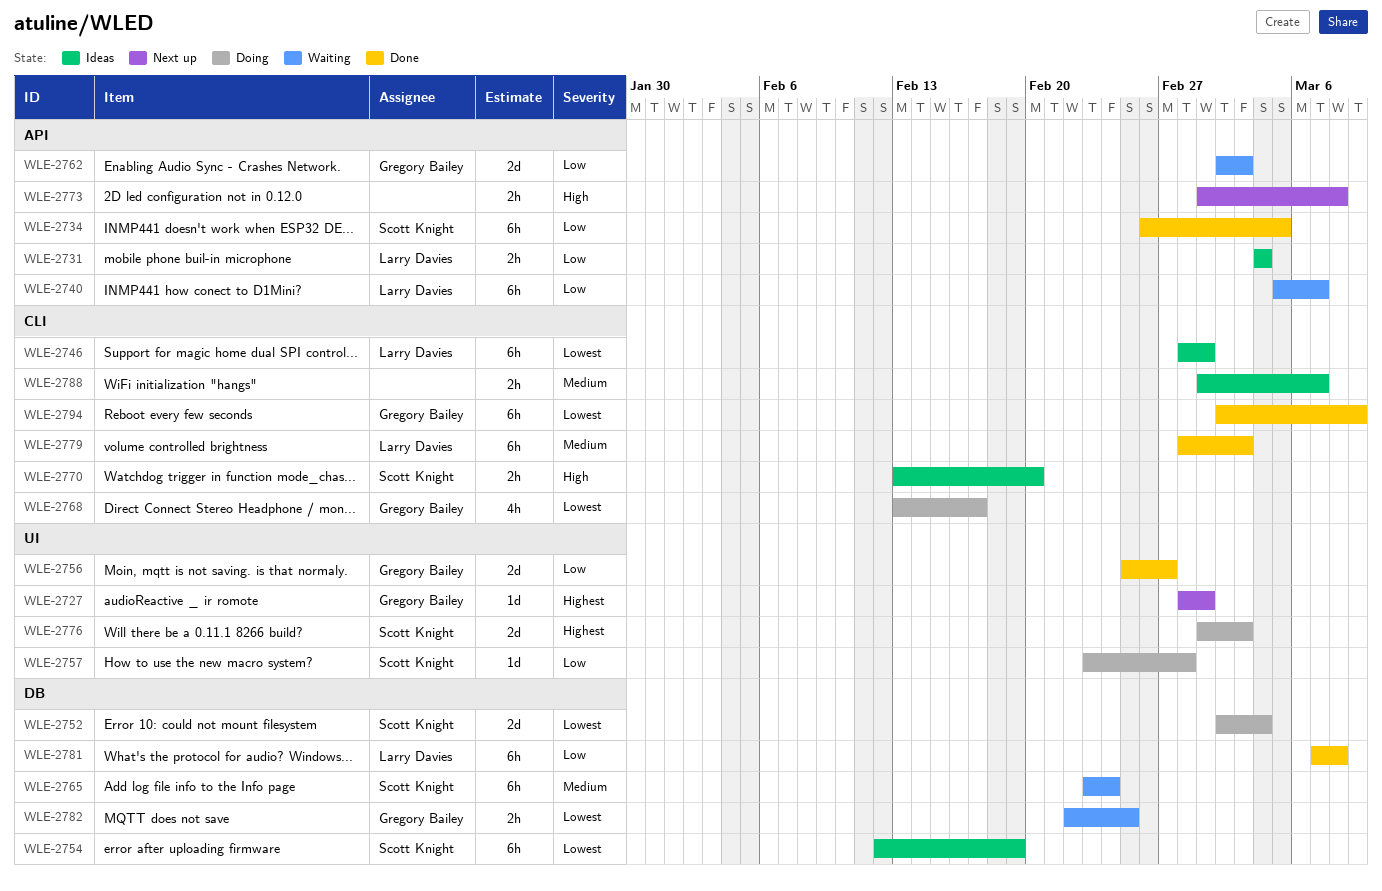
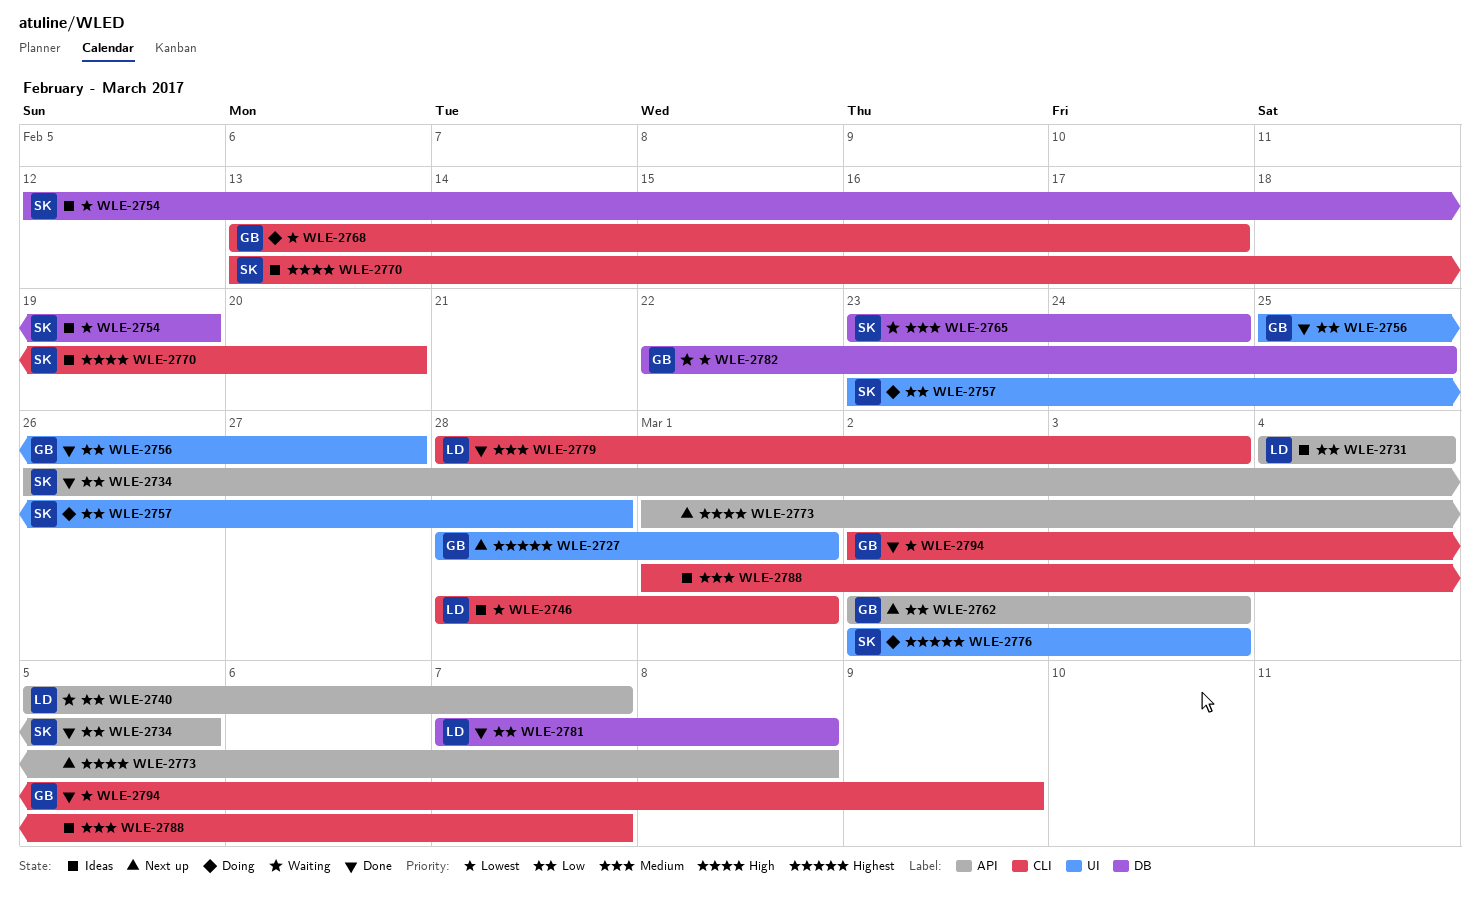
WLE-2752: present -> none
WLE-2762, status: Waiting -> Next up
WLE-2776, start: Mar 1 -> Mar 2

